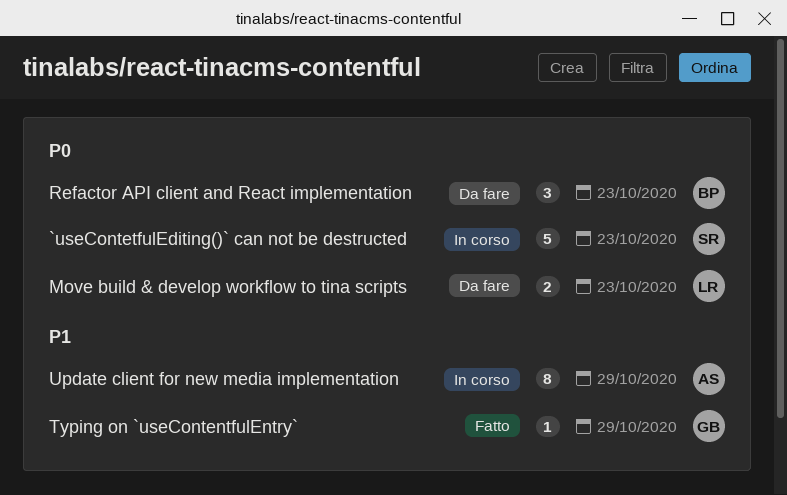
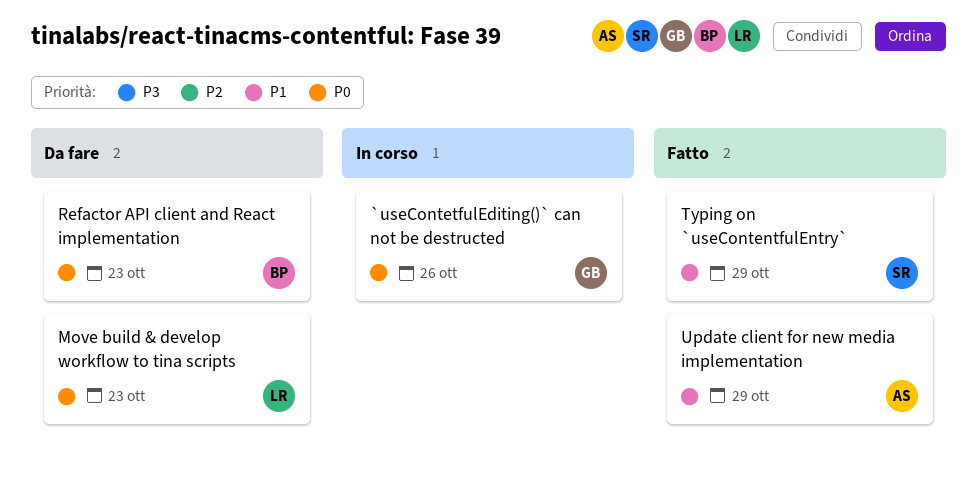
`useContetfulEditing()` can not be destructed, owner: SR -> GB
`useContetfulEditing()` can not be destructed, due: Oct 23 -> Oct 26
Typing on `useContentfulEntry`, owner: GB -> SR
Update client for new media implementation, status: In corso -> Fatto

